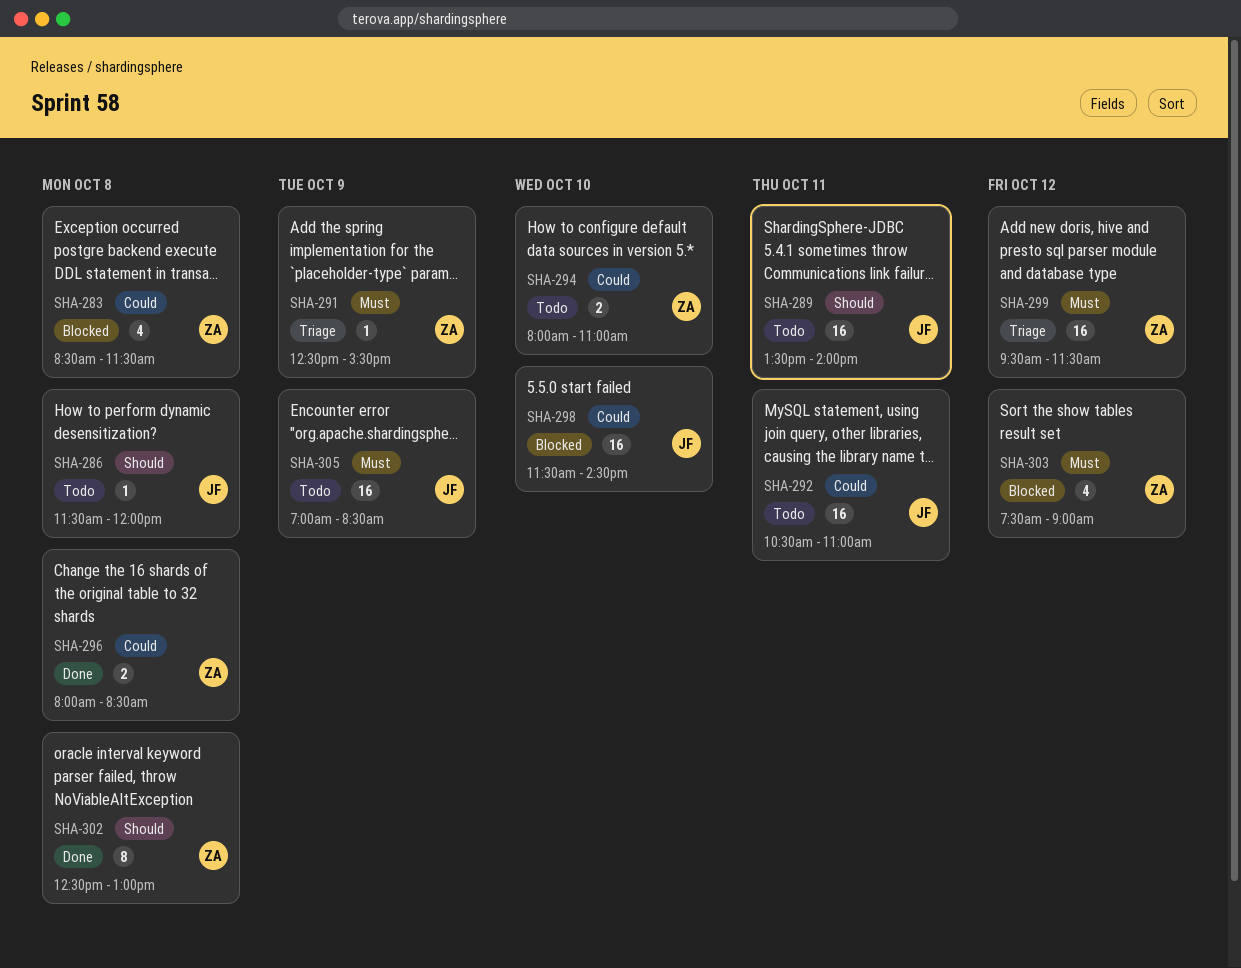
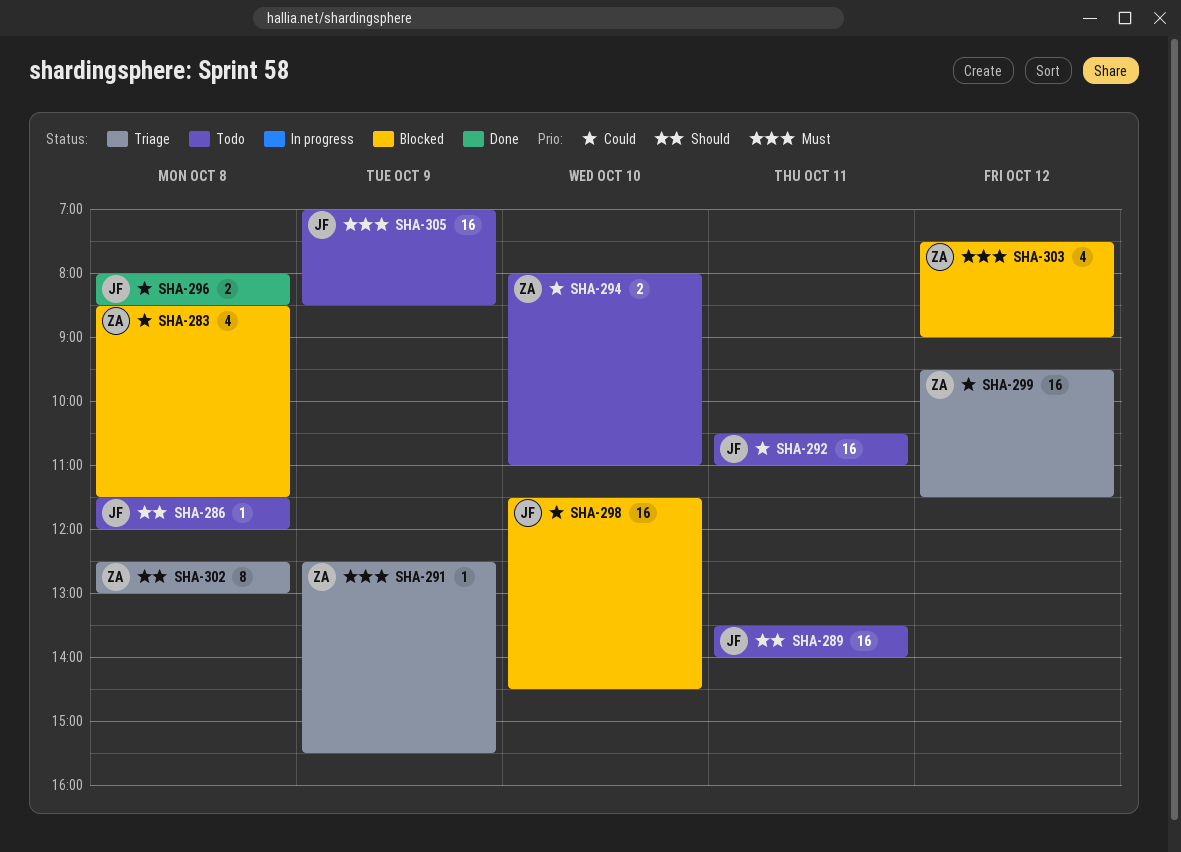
SHA-296, owner: ZA -> JF
SHA-299, priority: Must -> Could
SHA-302, status: Done -> Triage

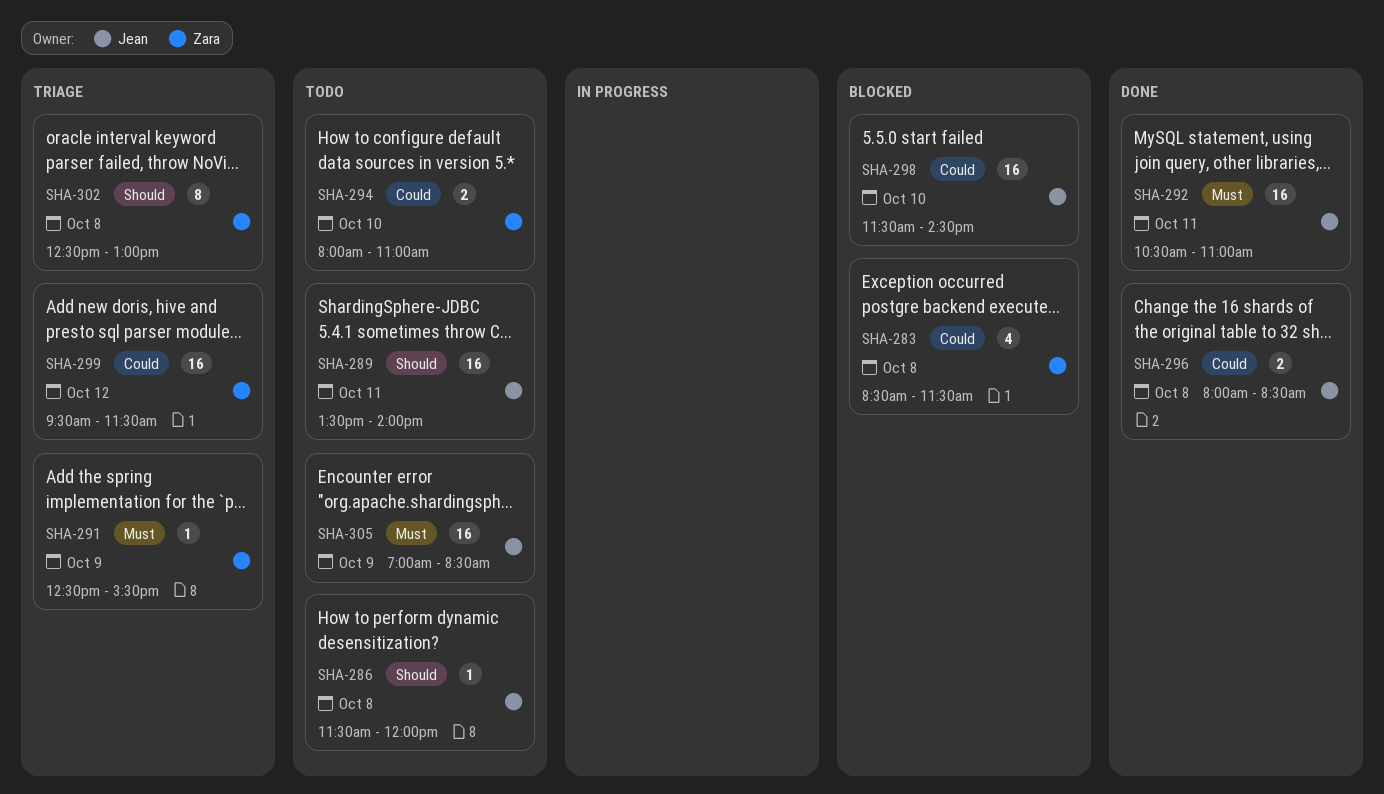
SHA-292, status: Todo -> Done
SHA-292, priority: Could -> Must
SHA-303: present -> none

